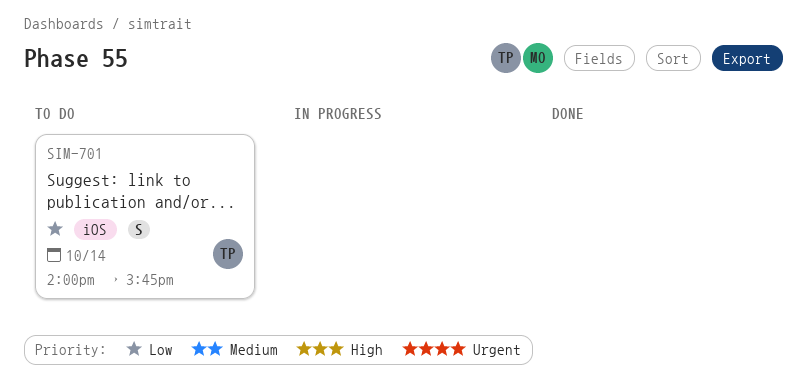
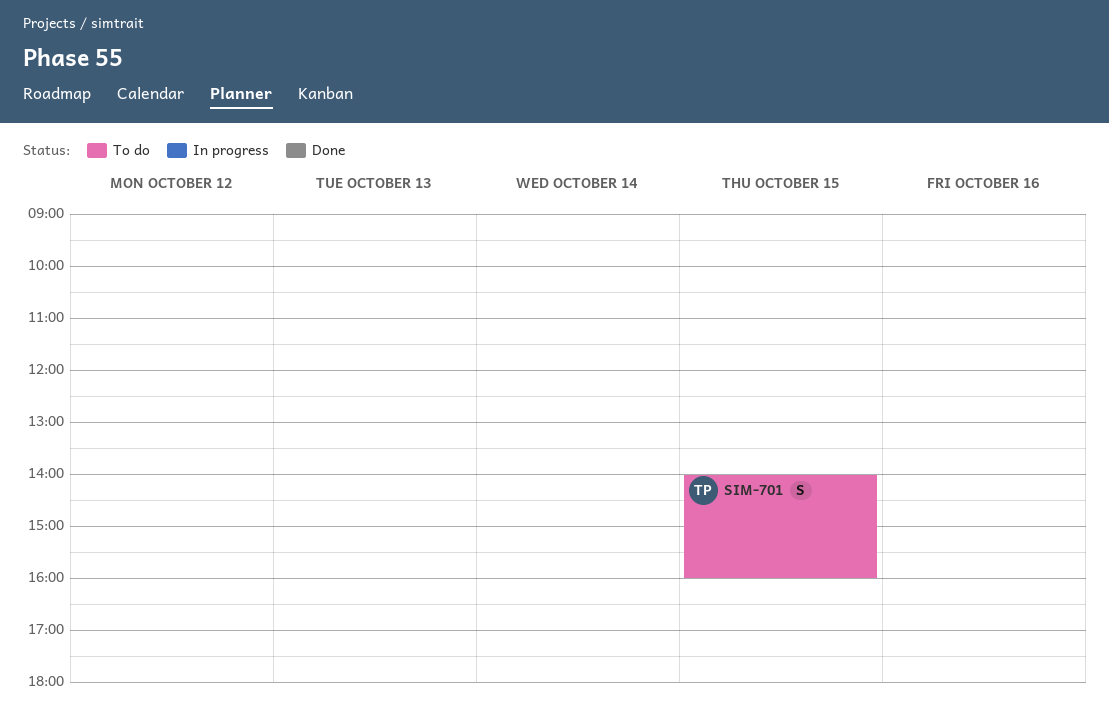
SIM-701, day: Oct 14 -> Oct 15
SIM-701, ends: 15:45 -> 16:00

